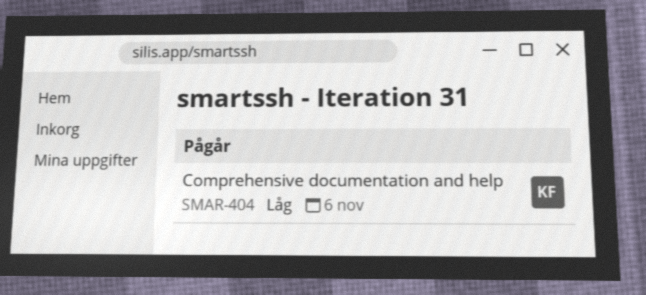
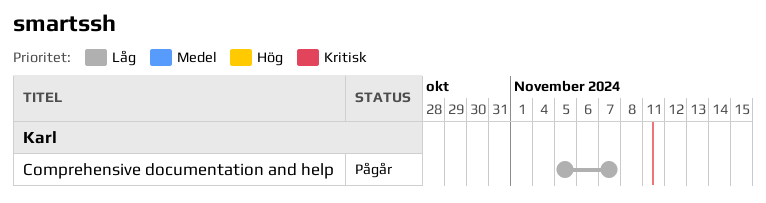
Comprehensive documentation and help, due: Nov 6 -> Nov 7

